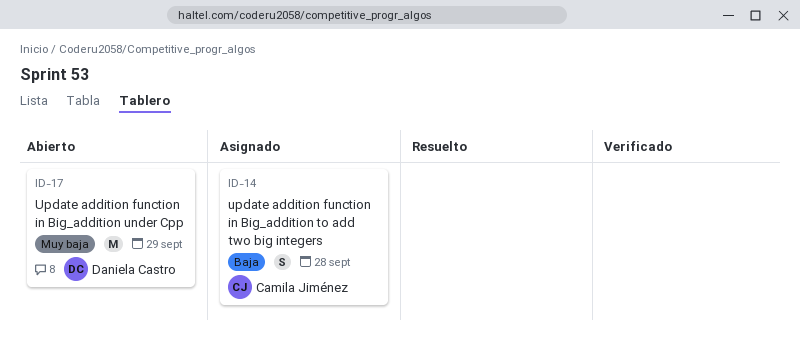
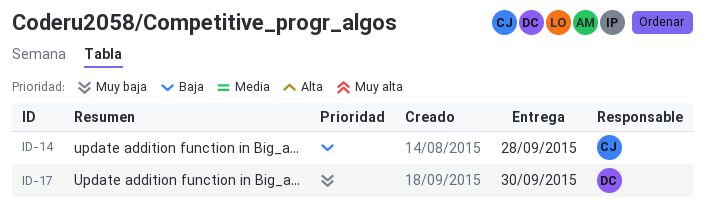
ID-17, due: Sep 29 -> Sep 30

